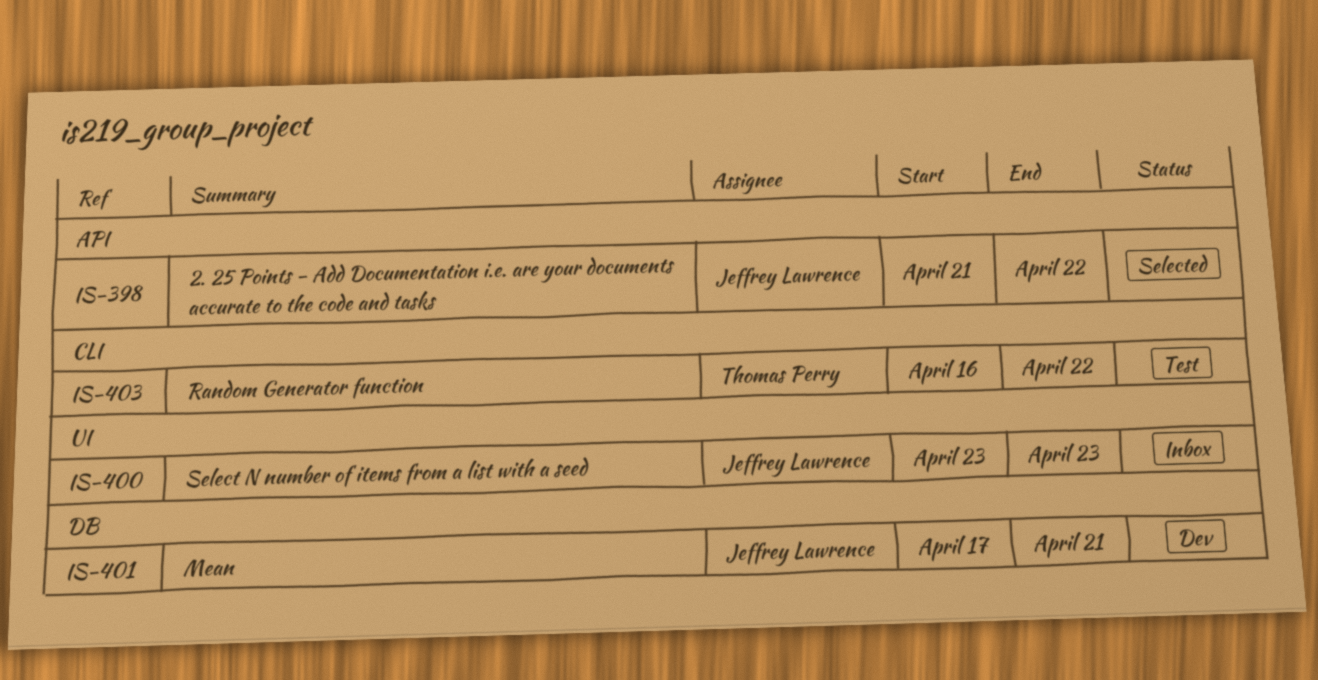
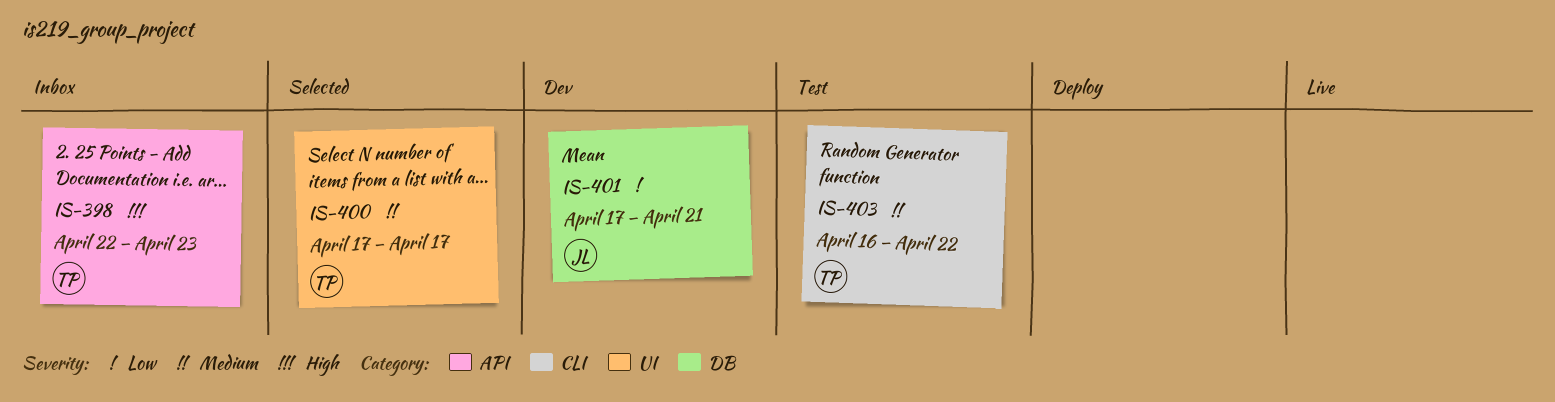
IS-398, status: Selected -> Inbox
IS-398, owner: Jeffrey Lawrence -> Thomas Perry
IS-398, start: Apr 21 -> Apr 22
IS-398, due: Apr 22 -> Apr 23
IS-400, status: Inbox -> Selected
IS-400, owner: Jeffrey Lawrence -> Thomas Perry
IS-400, start: Apr 23 -> Apr 17
IS-400, due: Apr 23 -> Apr 17

